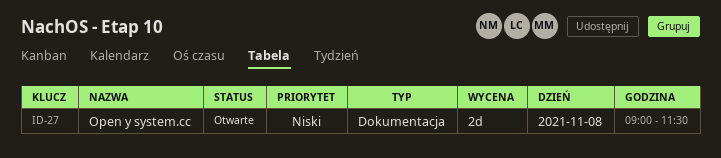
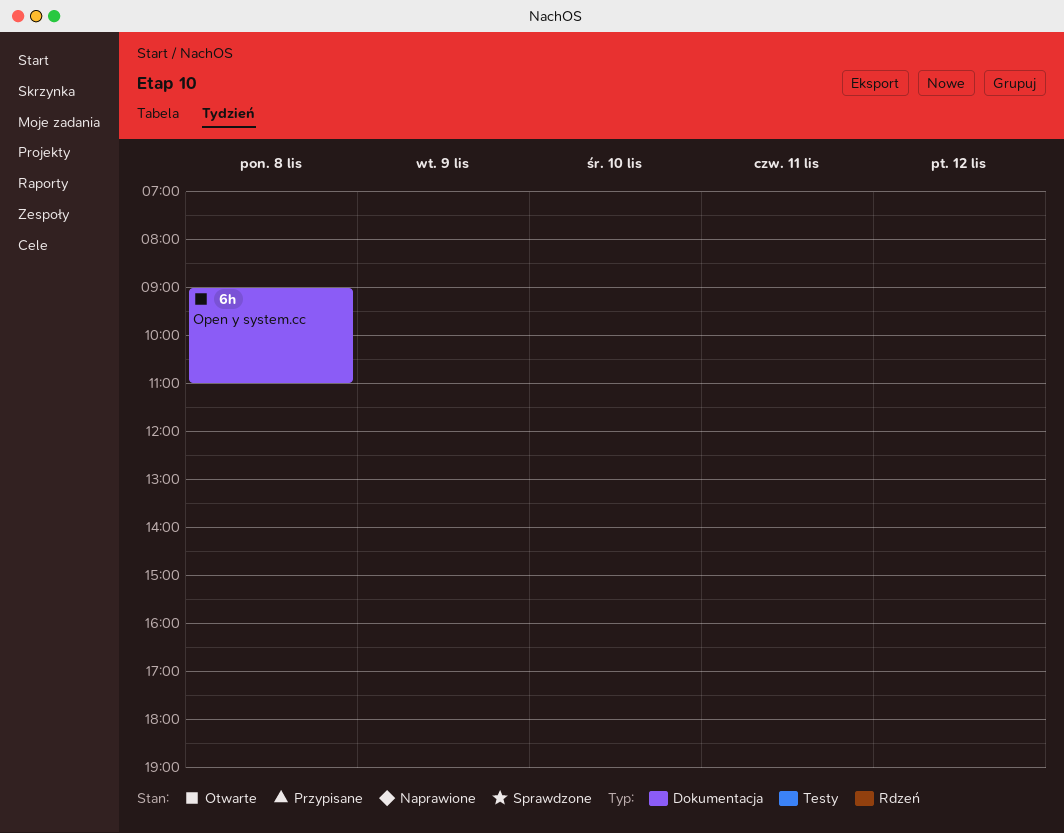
Open y system.cc, estimate: 2d -> 6h
Open y system.cc, ends: 11:30 -> 11:00

